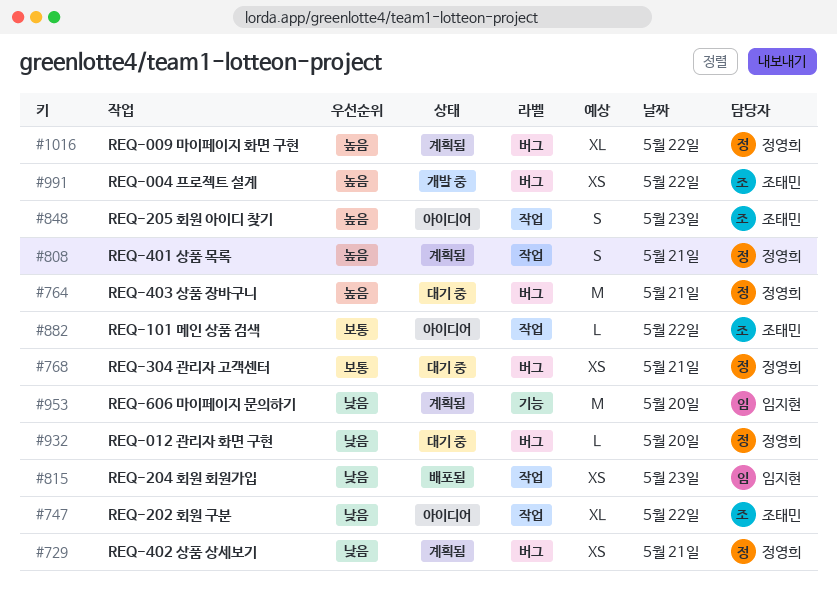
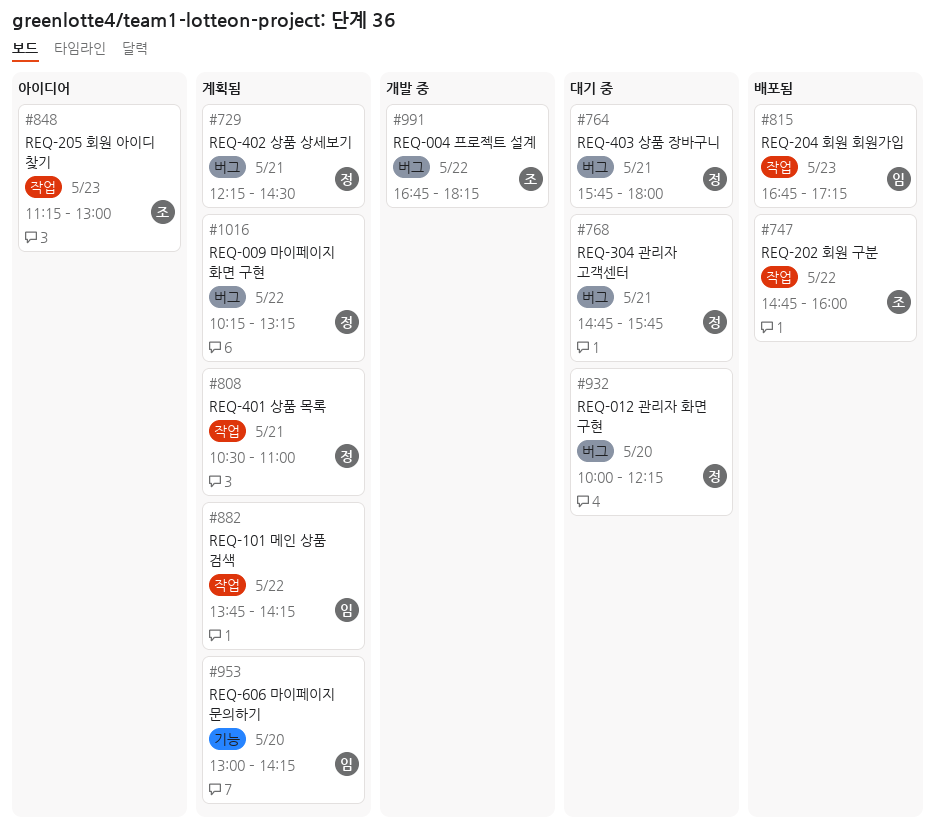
#747, status: 아이디어 -> 배포됨
#882, status: 아이디어 -> 계획됨
#882, owner: 조태민 -> 임지현

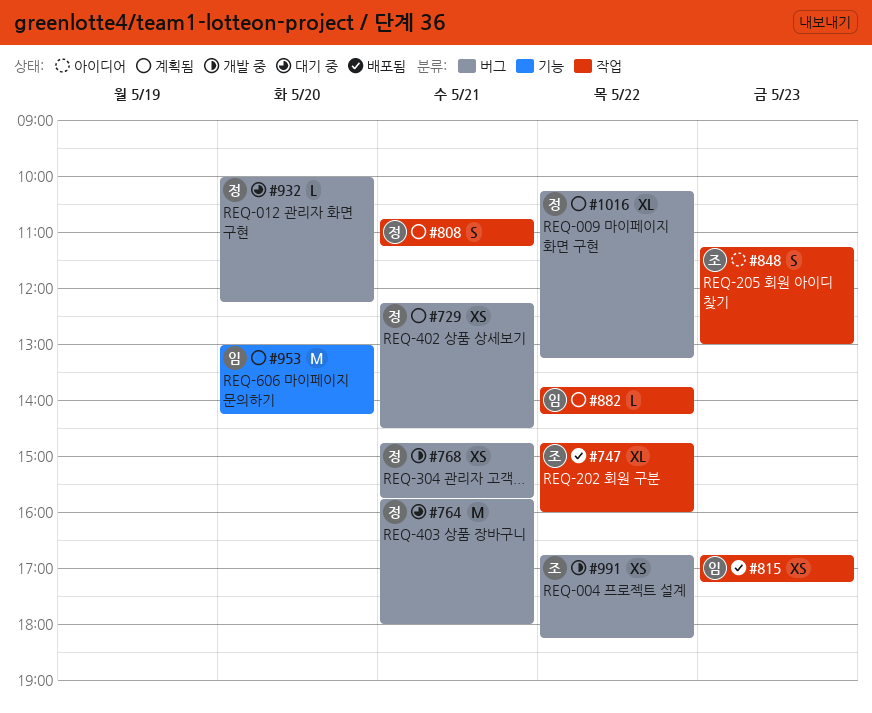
#768, status: 대기 중 -> 개발 중
#808, begins: 10:30 -> 10:45
#808, ends: 11:00 -> 11:15

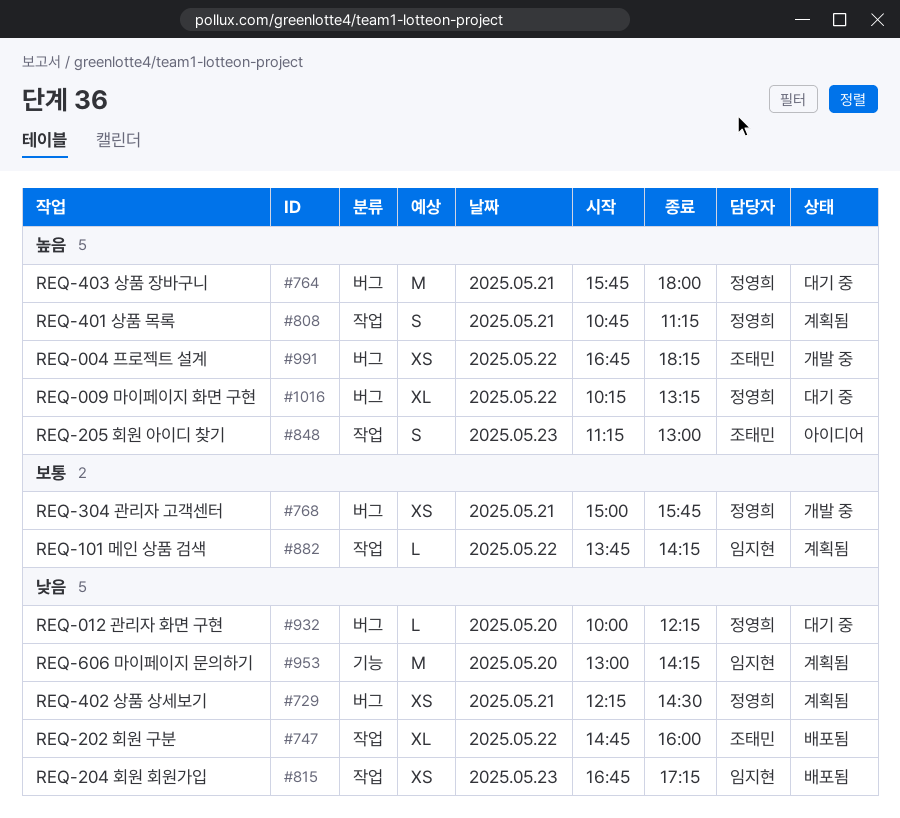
#768, begins: 14:45 -> 15:00
#1016, status: 계획됨 -> 대기 중

